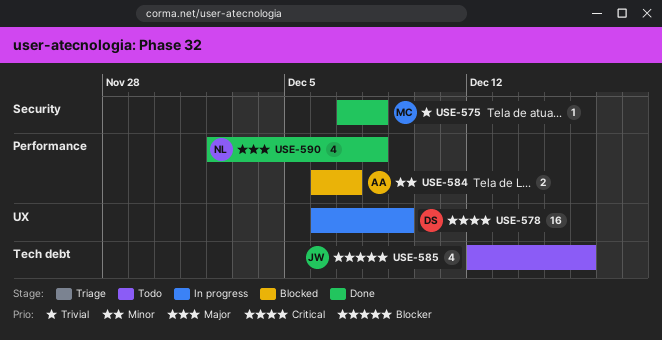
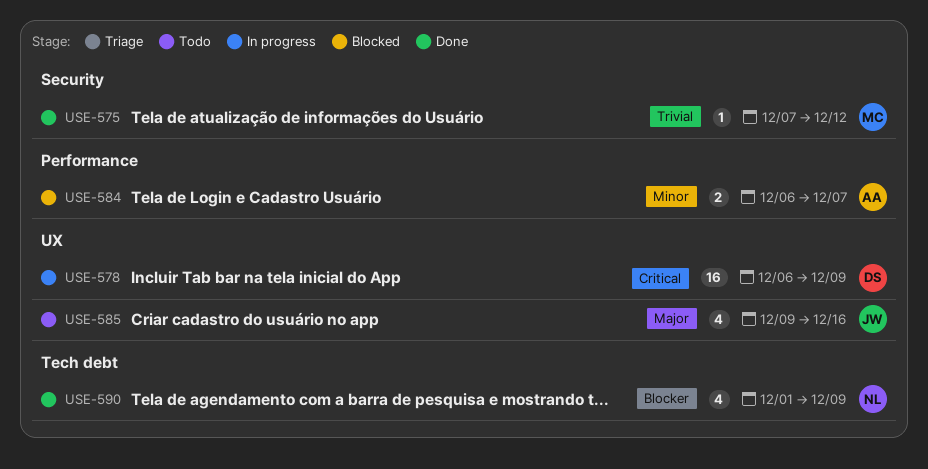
USE-575, due: Dec 8 -> Dec 12
USE-585, priority: Blocker -> Major
USE-585, label: Tech debt -> UX
USE-585, start: Dec 12 -> Dec 9
USE-590, priority: Major -> Blocker
USE-590, label: Performance -> Tech debt
USE-590, start: Dec 2 -> Dec 1
USE-590, due: Dec 8 -> Dec 9

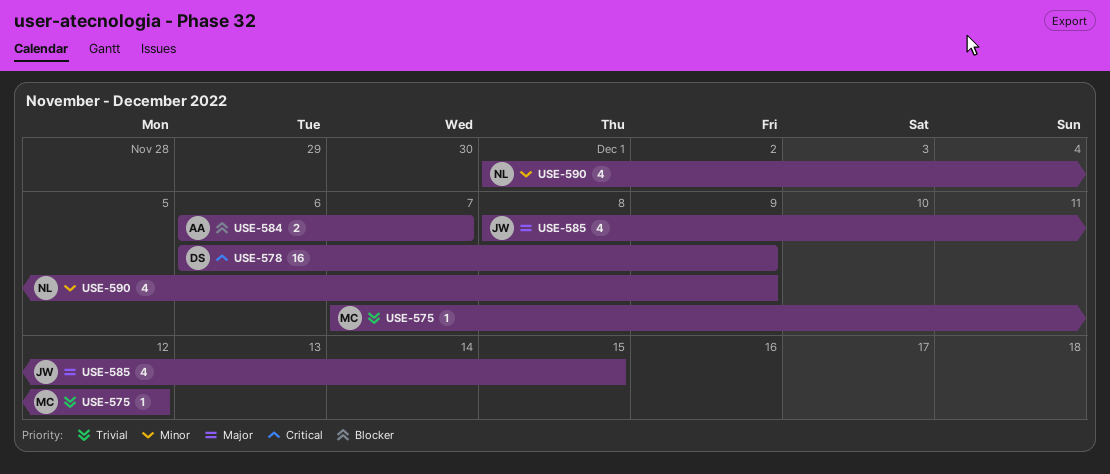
USE-584, priority: Minor -> Blocker
USE-585, start: Dec 9 -> Dec 8
USE-585, due: Dec 16 -> Dec 15
USE-590, priority: Blocker -> Minor

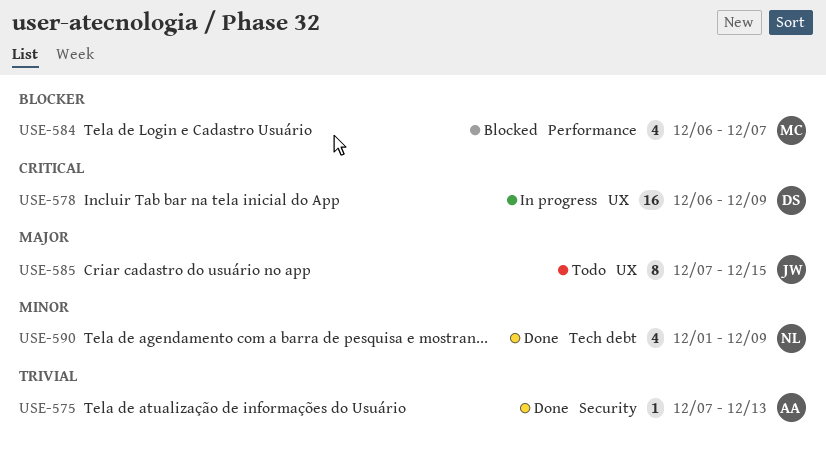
USE-575, owner: MC -> AA
USE-575, due: Dec 12 -> Dec 13
USE-584, owner: AA -> MC
USE-584, estimate: 2 -> 4
USE-585, estimate: 4 -> 8
USE-585, start: Dec 8 -> Dec 7

